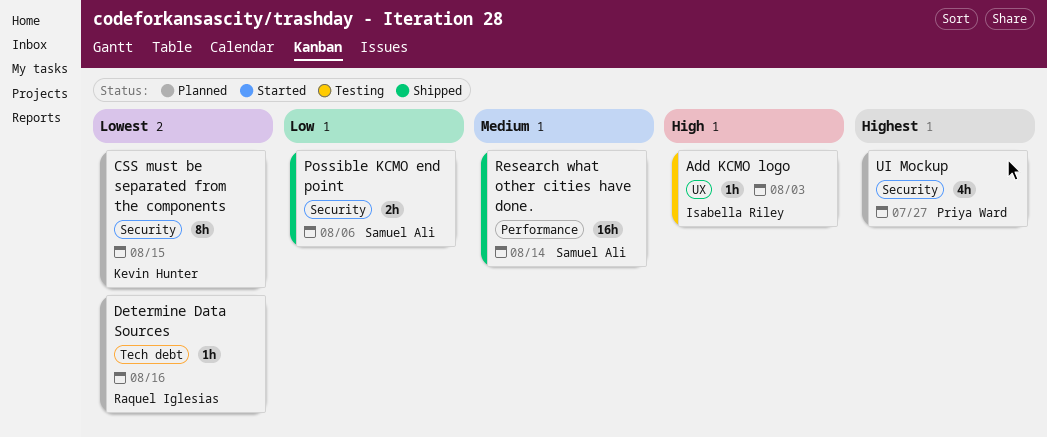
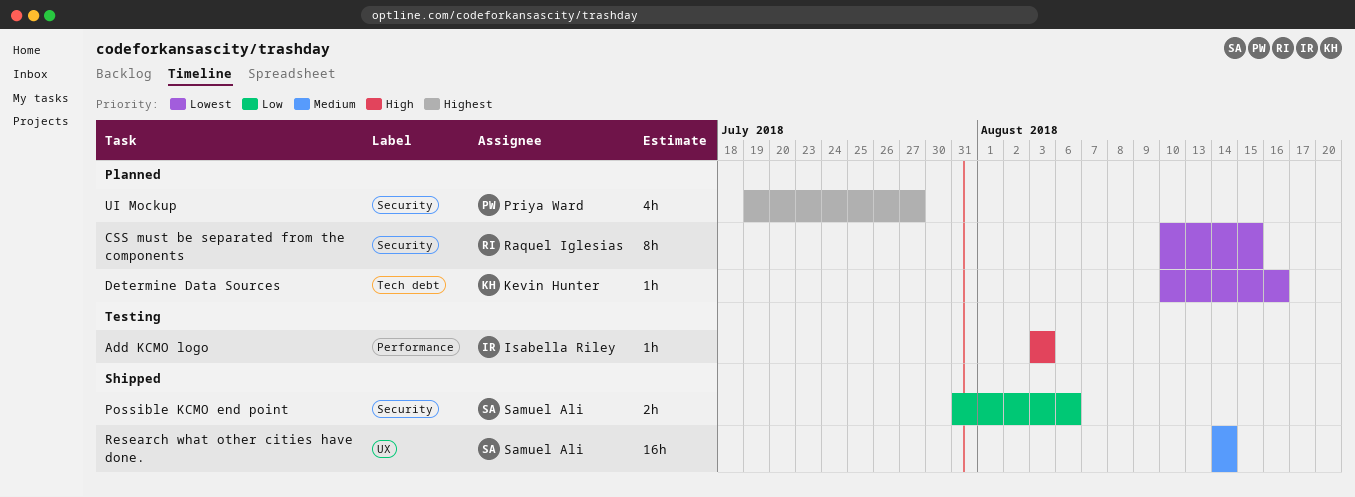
Add KCMO logo, label: UX -> Performance
CSS must be separated from the components, owner: Kevin Hunter -> Raquel Iglesias
Determine Data Sources, owner: Raquel Iglesias -> Kevin Hunter
Research what other cities have done., label: Performance -> UX

